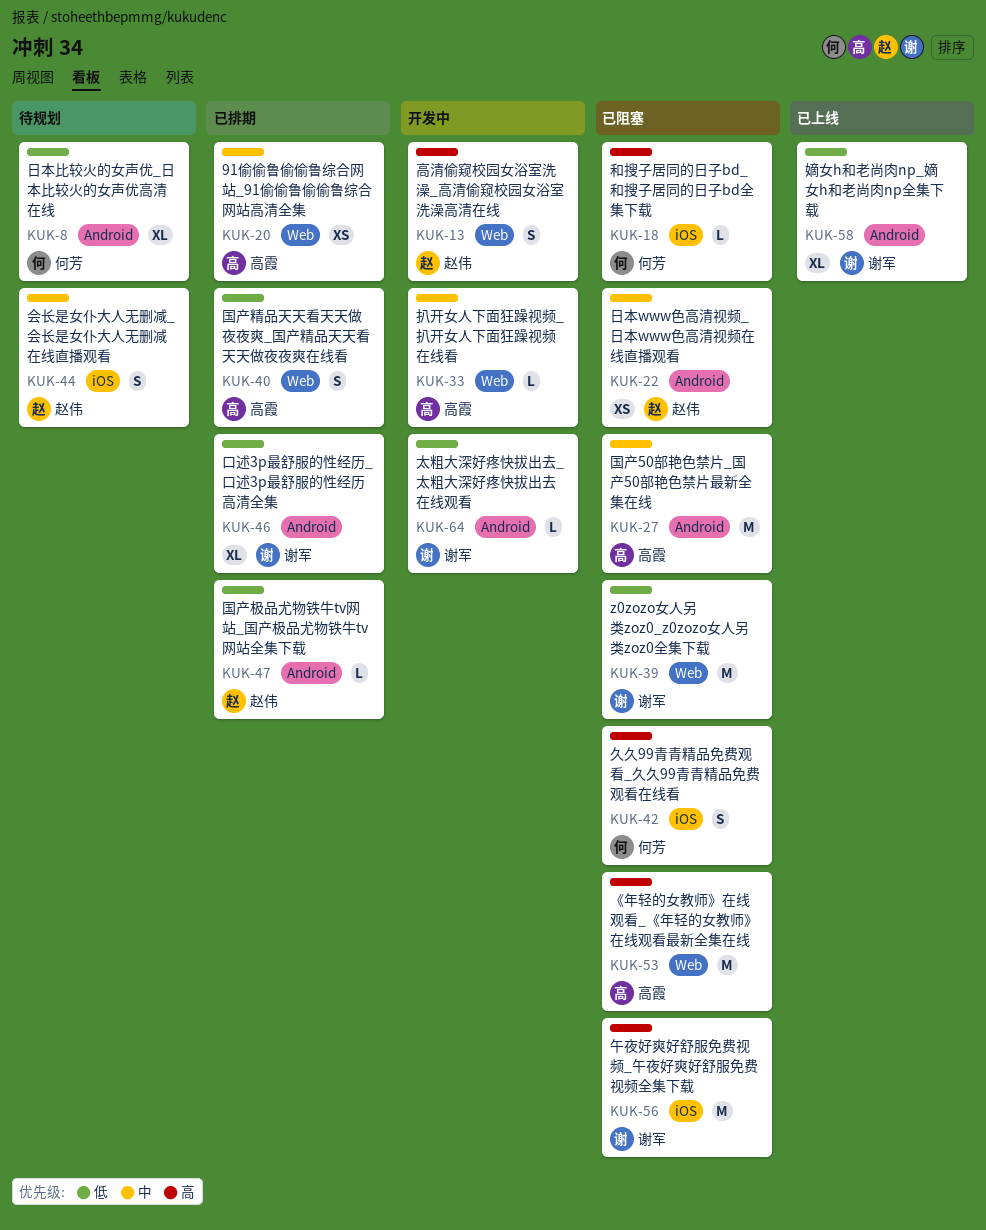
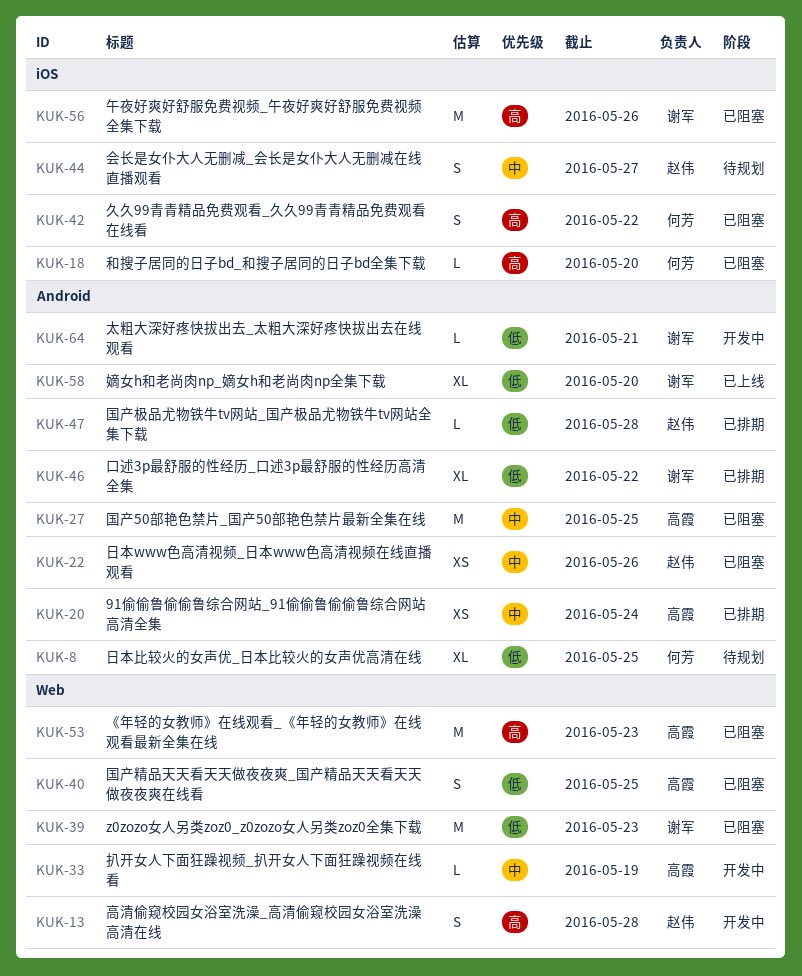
KUK-20, label: Web -> Android
KUK-40, status: 已排期 -> 已阻塞

